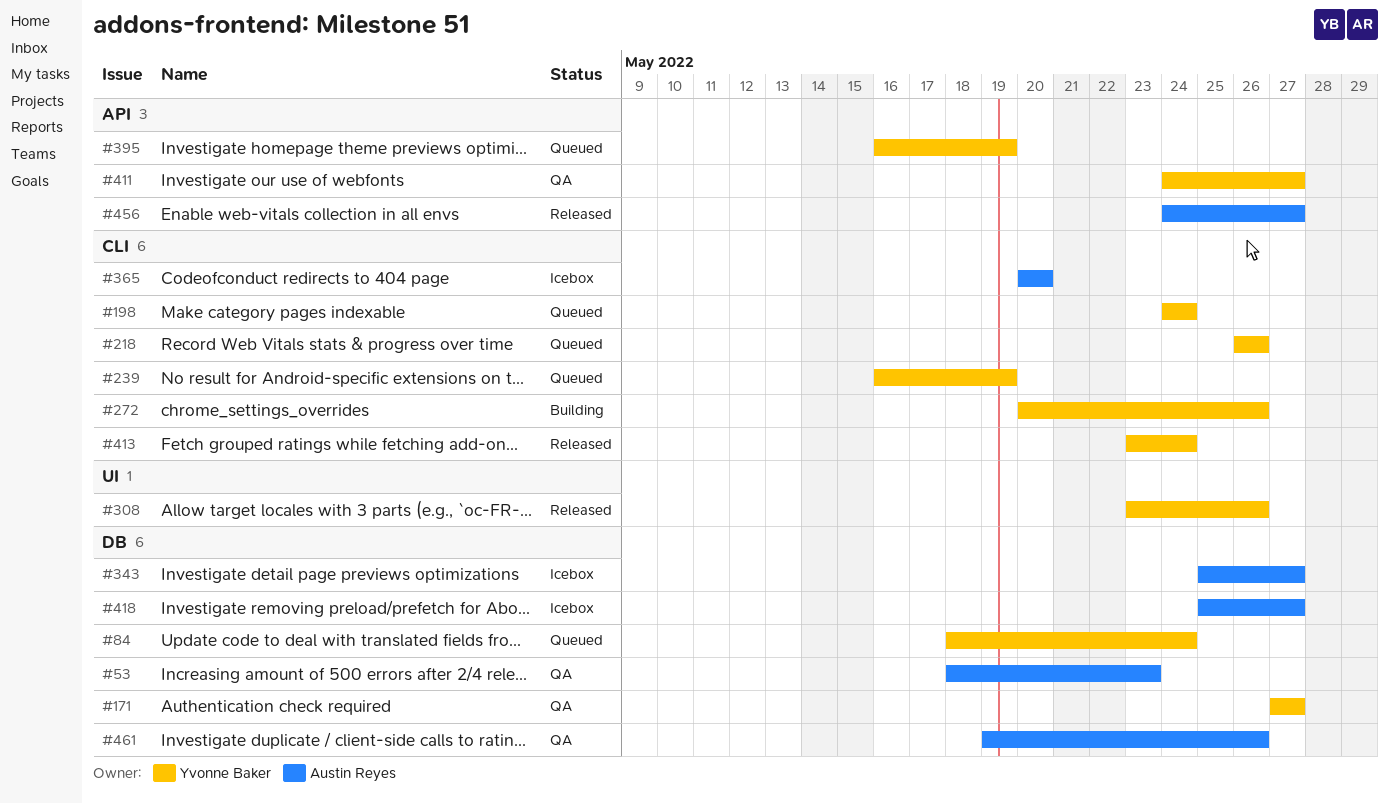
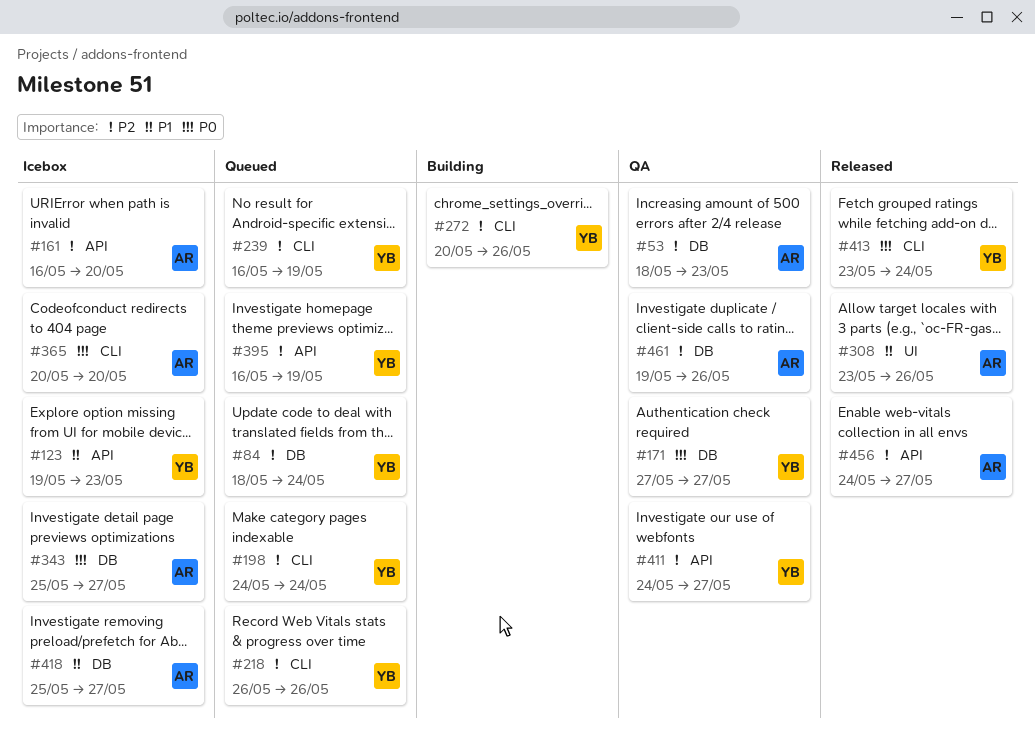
#123: none -> present
#161: none -> present
#308, owner: Yvonne Baker -> Austin Reyes

